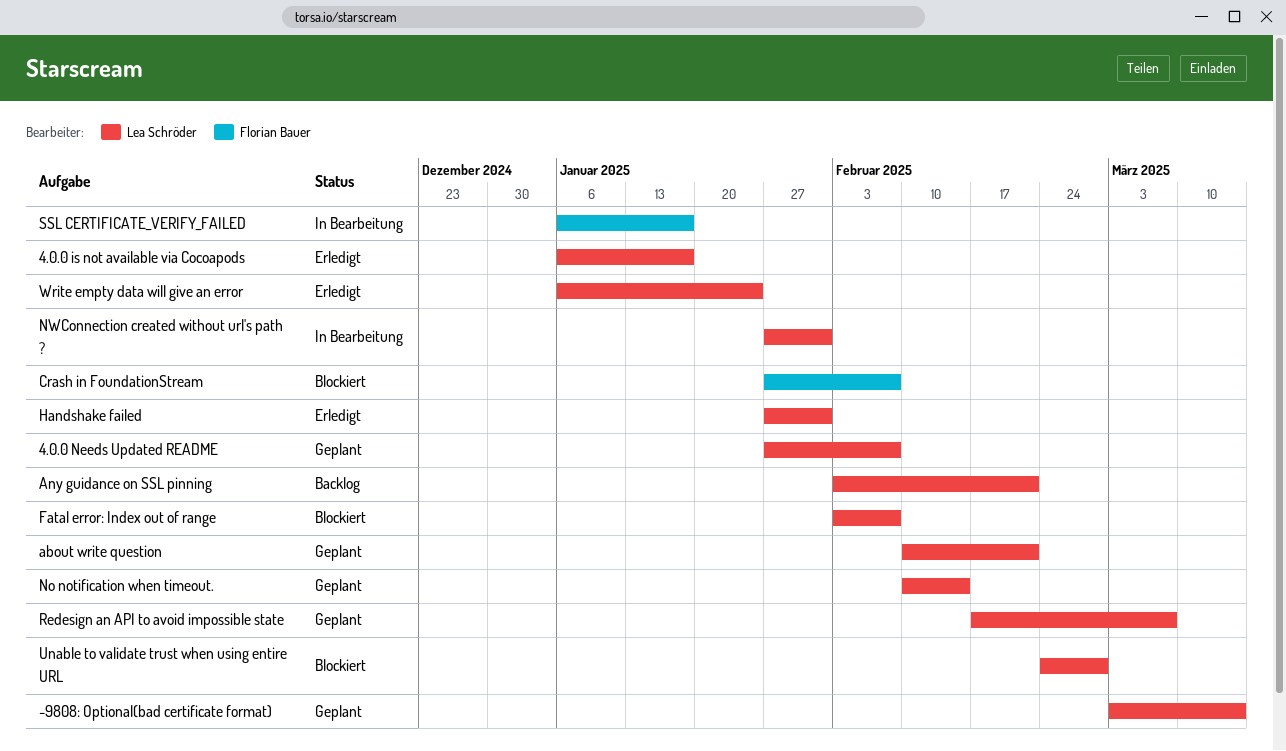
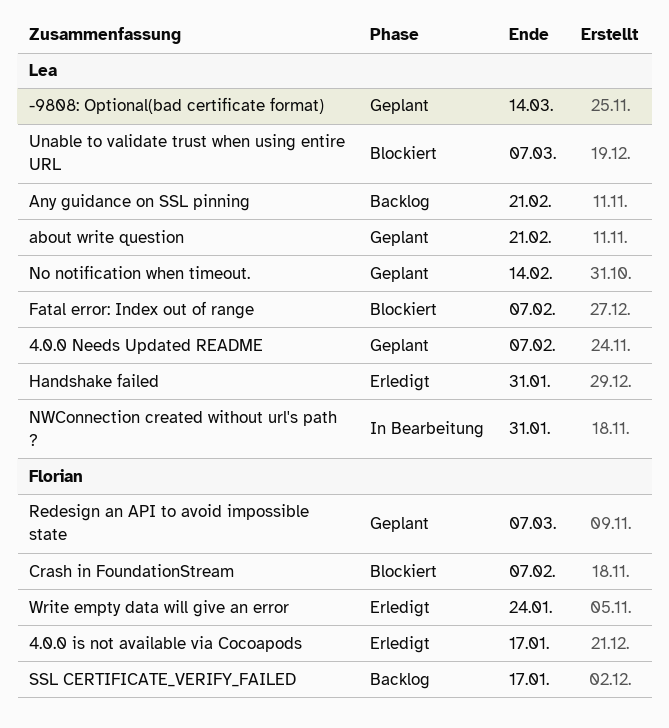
4.0.0 is not available via Cocoapods, owner: Lea Schröder -> Florian Bauer
Redesign an API to avoid impossible state, owner: Lea Schröder -> Florian Bauer
SSL CERTIFICATE_VERIFY_FAILED, status: In Bearbeitung -> Backlog
Unable to validate trust when using entire URL, due: Feb 28 -> Mar 7
Write empty data will give an error, owner: Lea Schröder -> Florian Bauer

